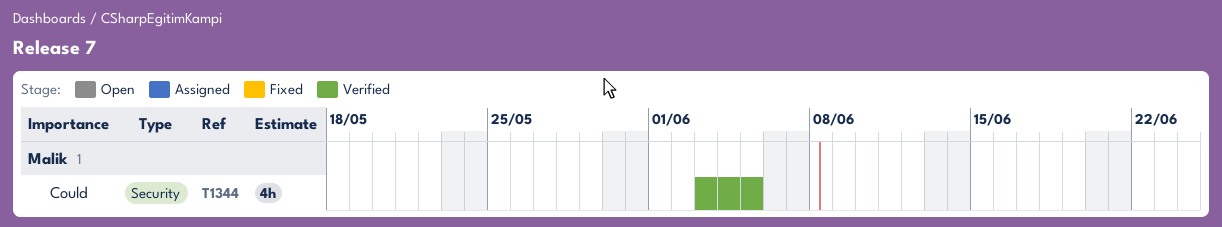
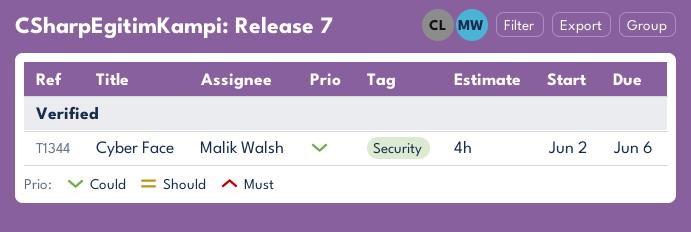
T1344, start: Jun 3 -> Jun 2
T1344, due: Jun 5 -> Jun 6

